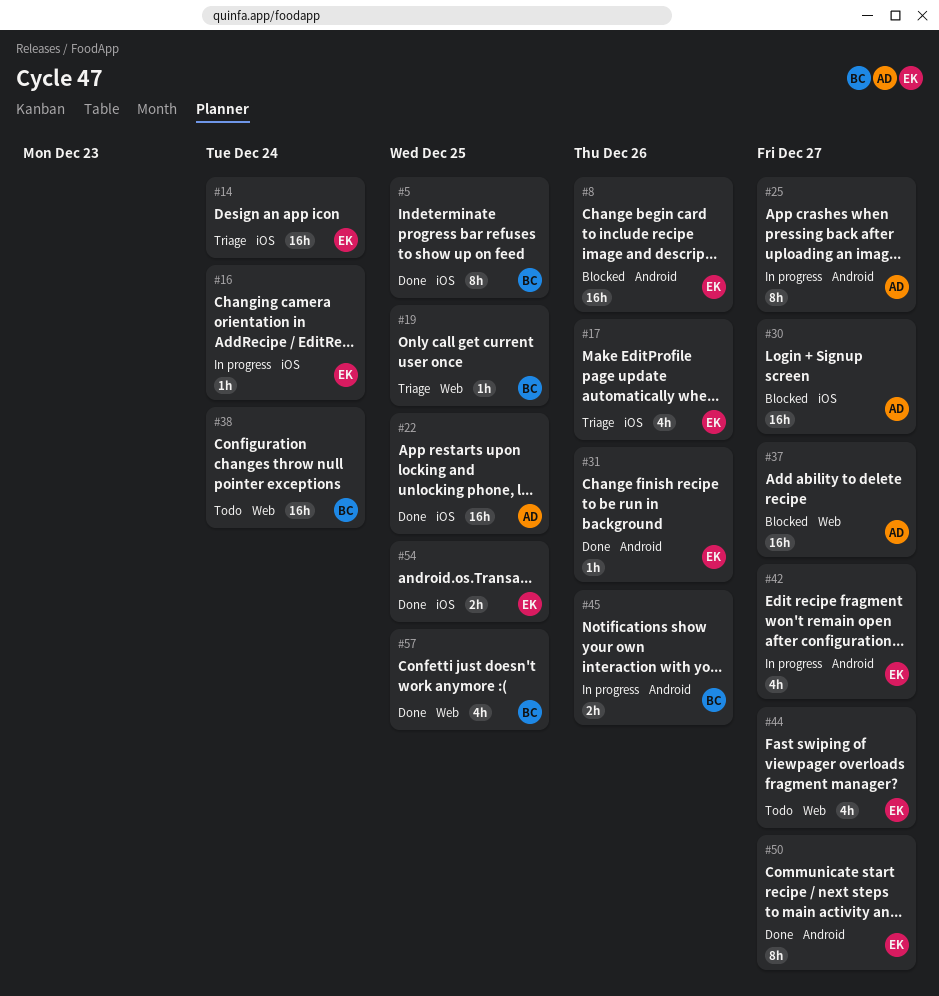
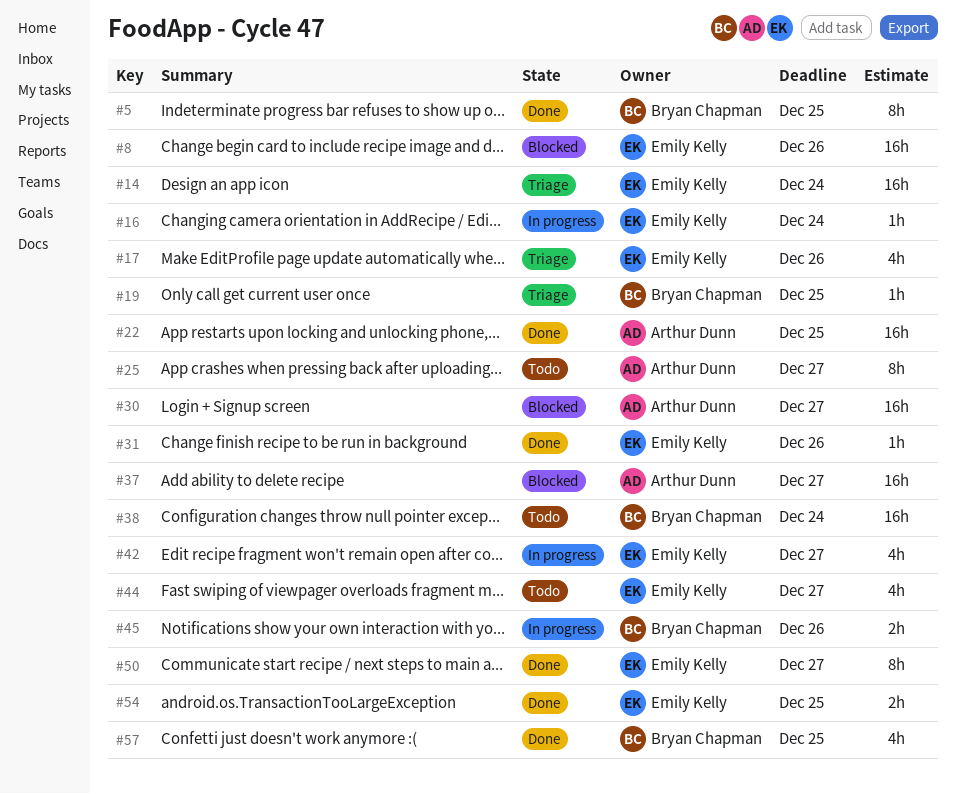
#25, status: In progress -> Todo

